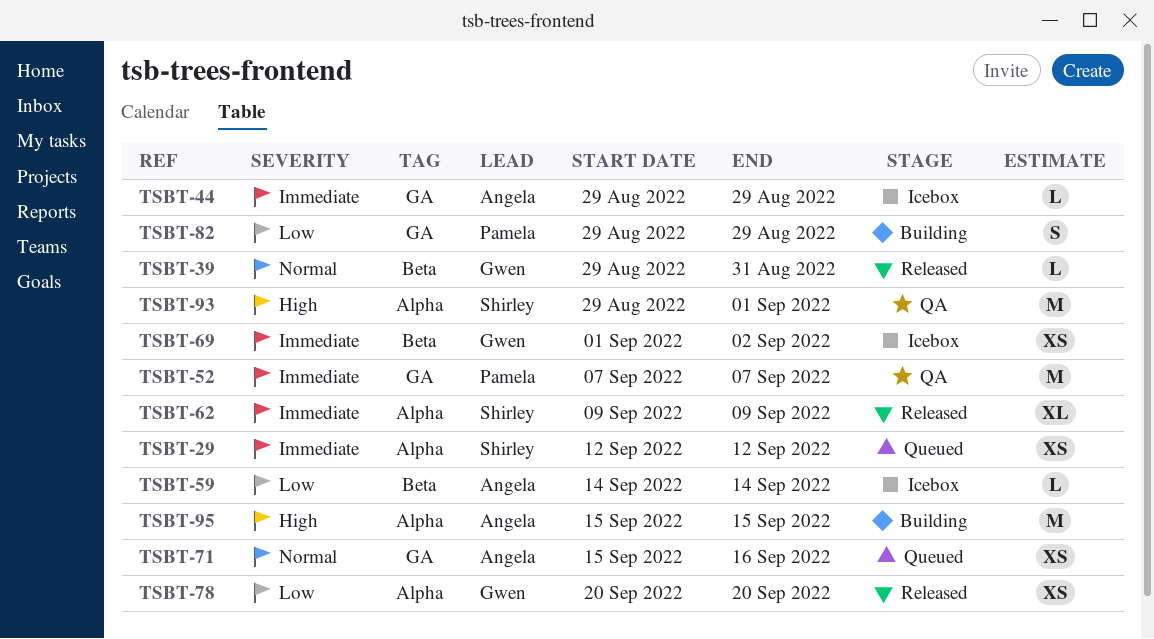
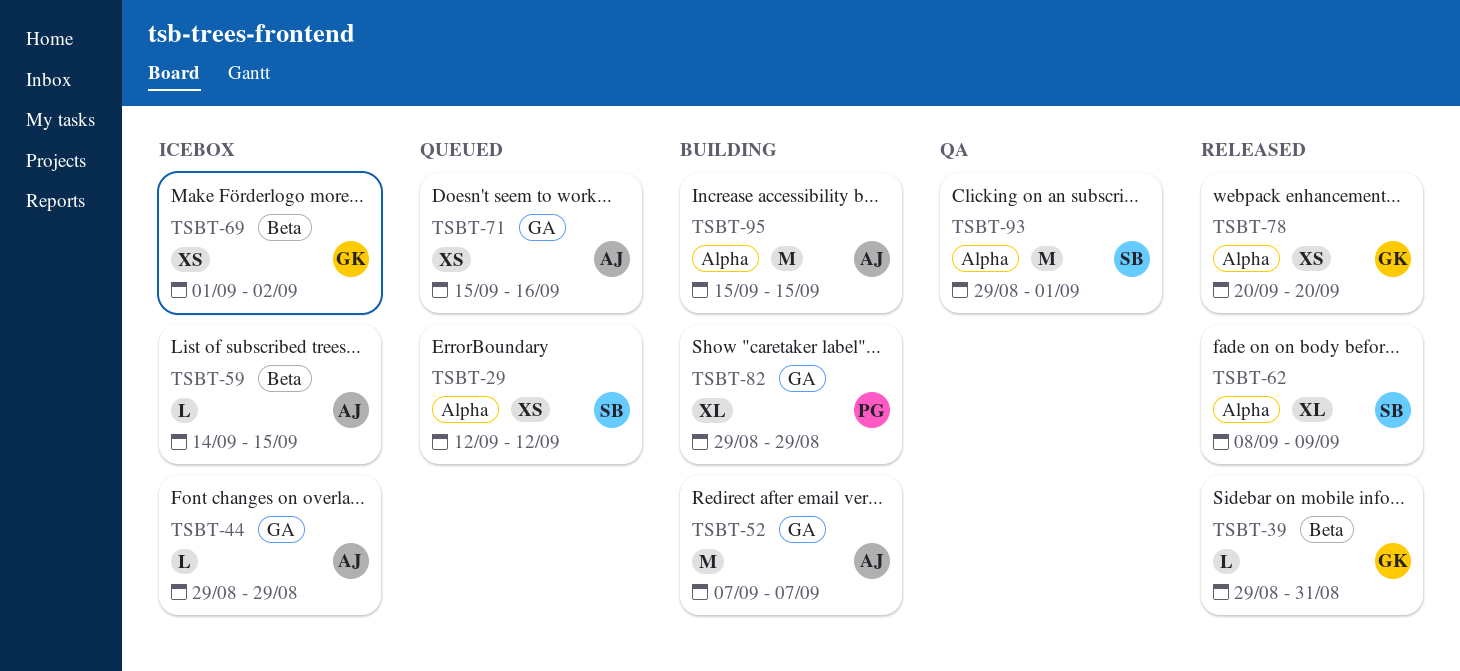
TSBT-52, status: QA -> Building
TSBT-52, owner: Pamela -> Angela
TSBT-59, due: Sep 14 -> Sep 15
TSBT-62, start: Sep 9 -> Sep 8
TSBT-82, estimate: S -> XL

